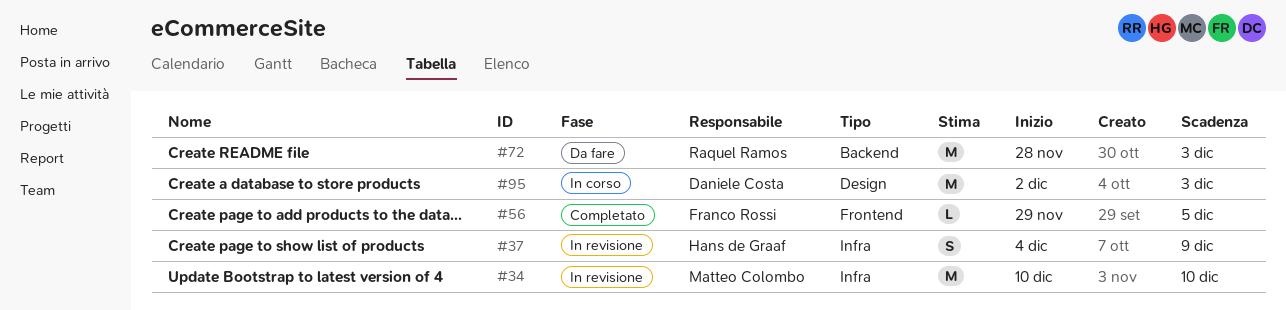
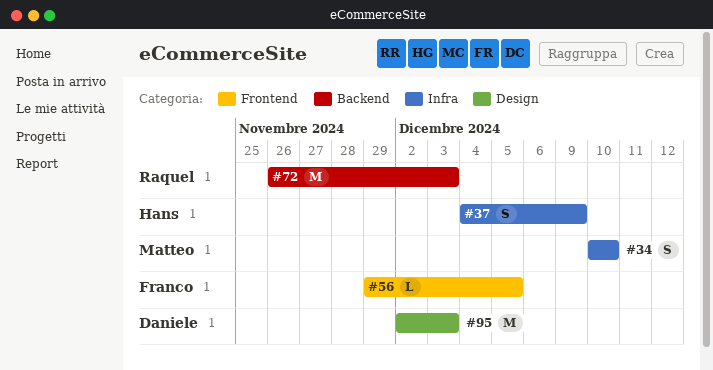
#34, estimate: M -> S
#72, start: Nov 28 -> Nov 26

